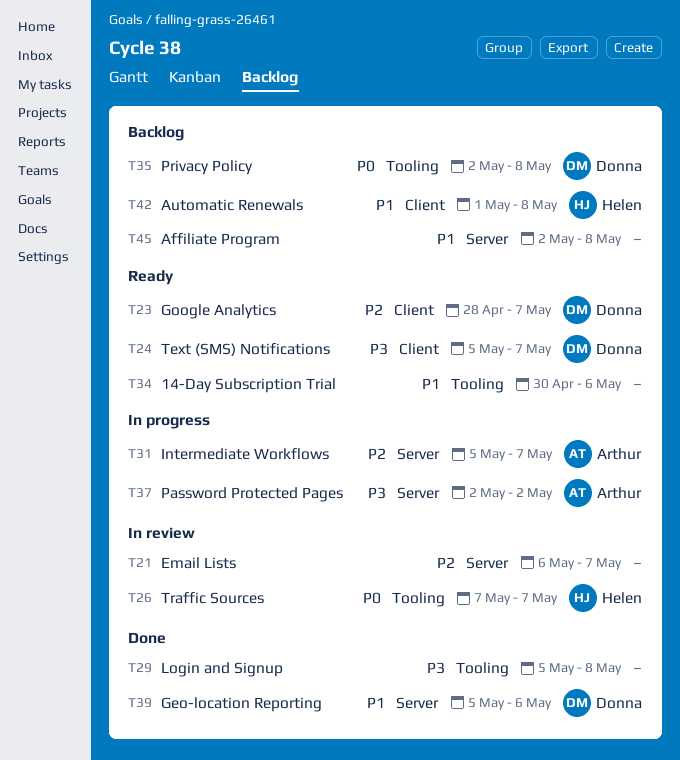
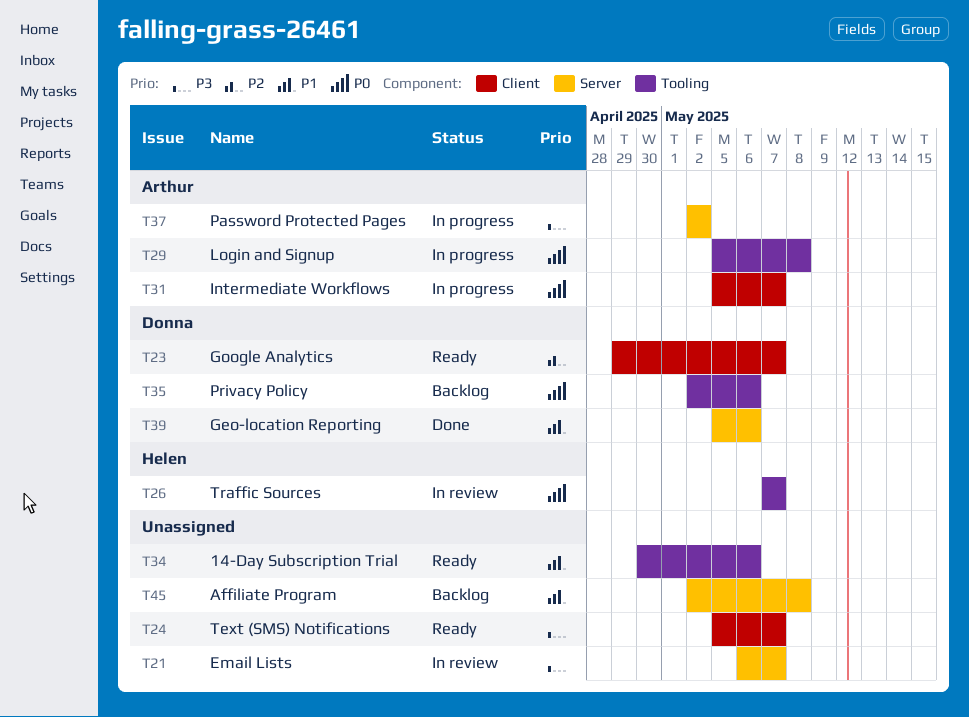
T21, priority: P2 -> P3
T23, start: Apr 28 -> Apr 29
T24, owner: Donna -> none
T29, status: Done -> In progress
T29, owner: none -> Arthur
T29, priority: P3 -> P0
T31, priority: P2 -> P0
T31, label: Server -> Client
T35, due: May 8 -> May 6
T42: present -> none

